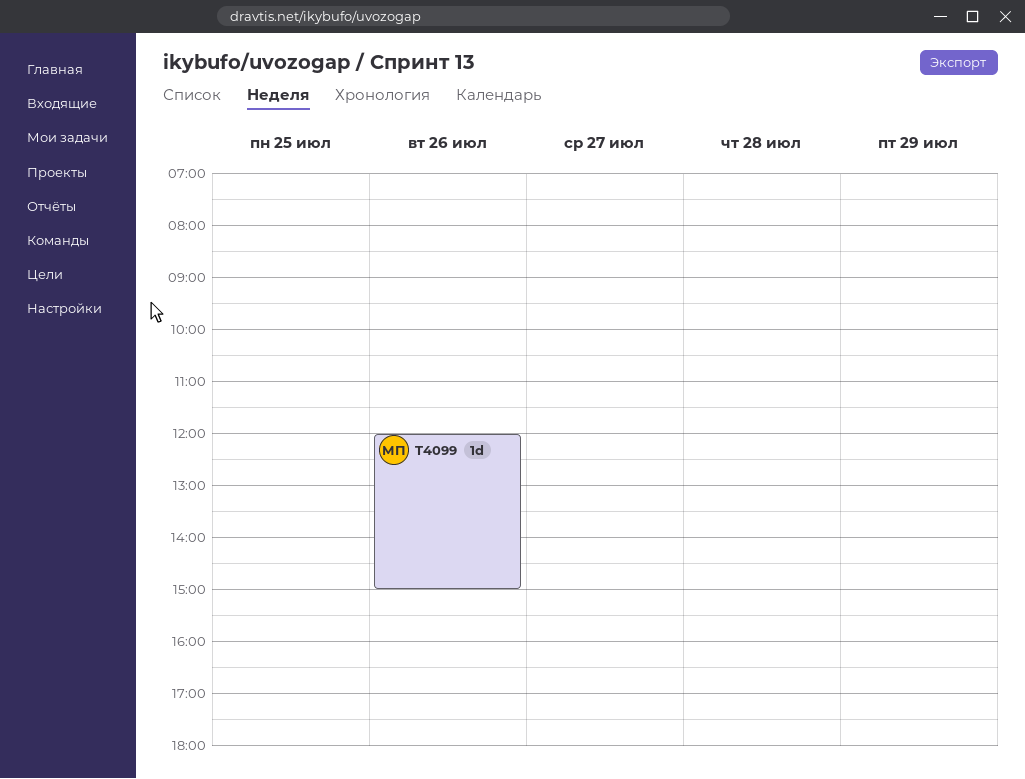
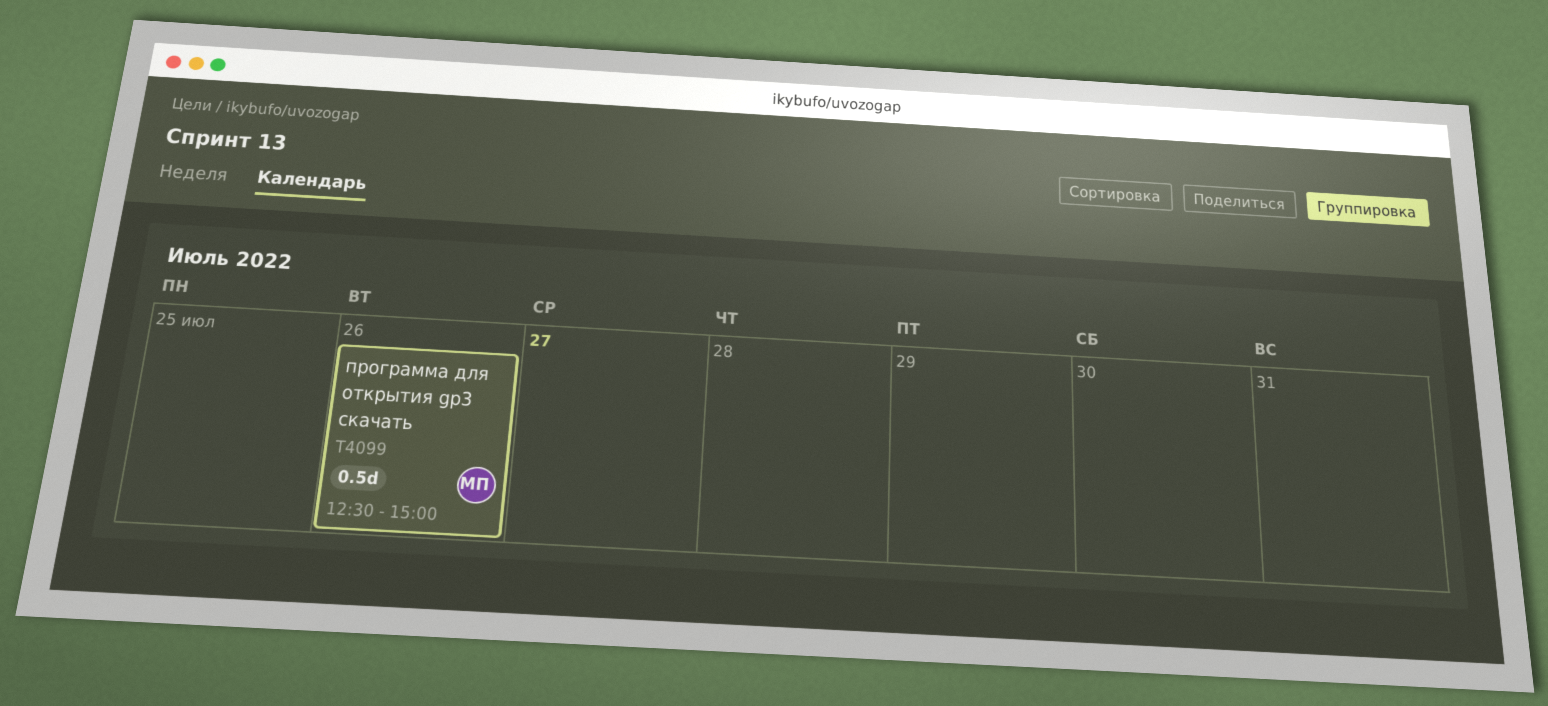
T4099, estimate: 1d -> 0.5d
T4099, begins: 12:00 -> 12:30

